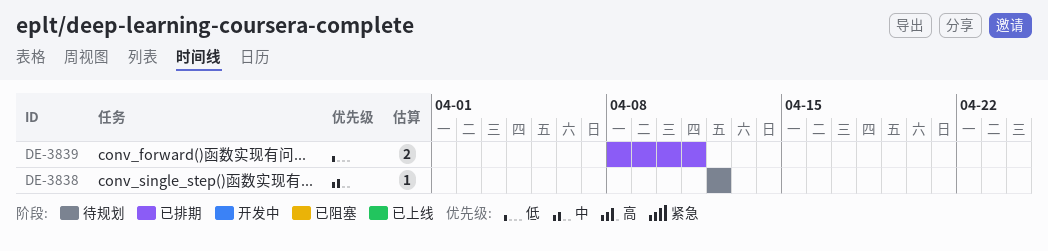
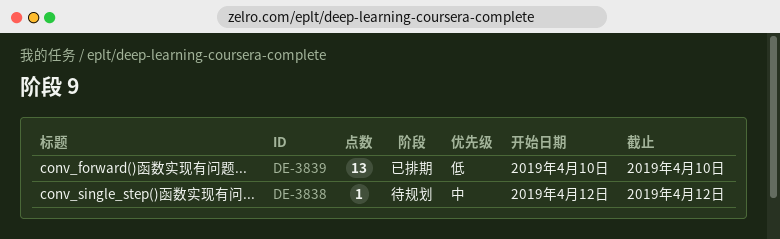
DE-3839, estimate: 2 -> 13
DE-3839, start: Apr 8 -> Apr 10
DE-3839, due: Apr 11 -> Apr 10

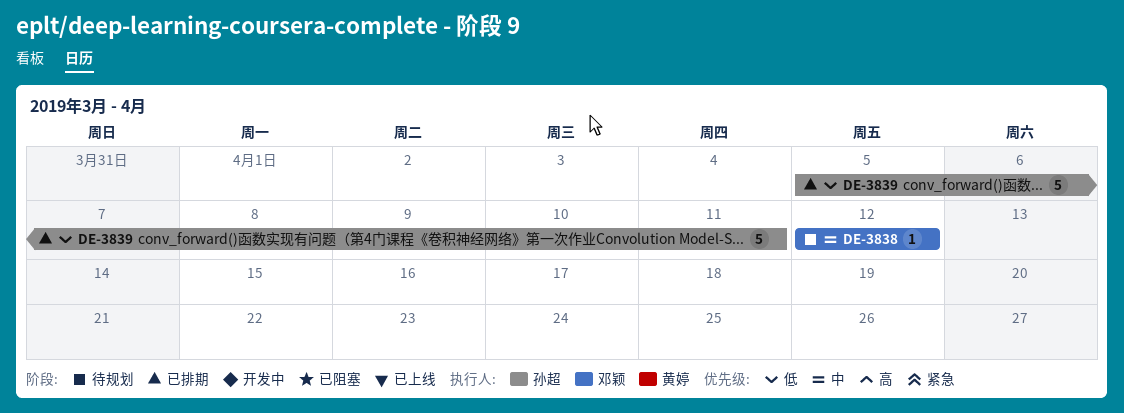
DE-3839, estimate: 13 -> 5
DE-3839, start: Apr 10 -> Apr 5
DE-3839, due: Apr 10 -> Apr 11

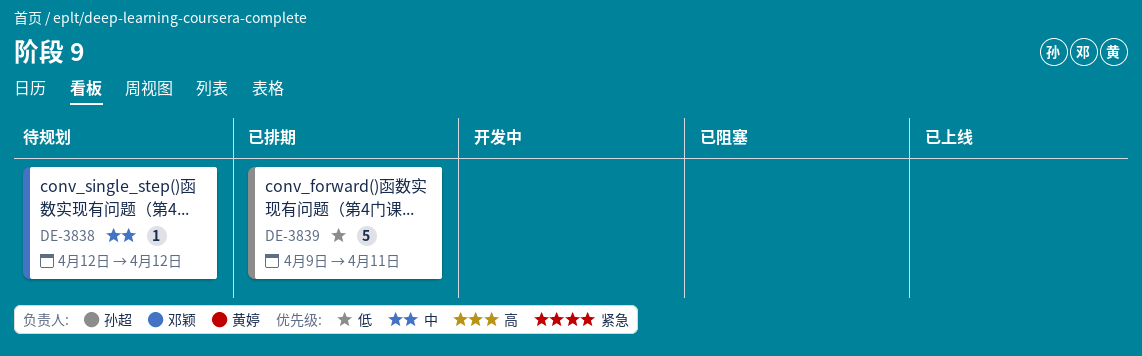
DE-3839, start: Apr 5 -> Apr 9

